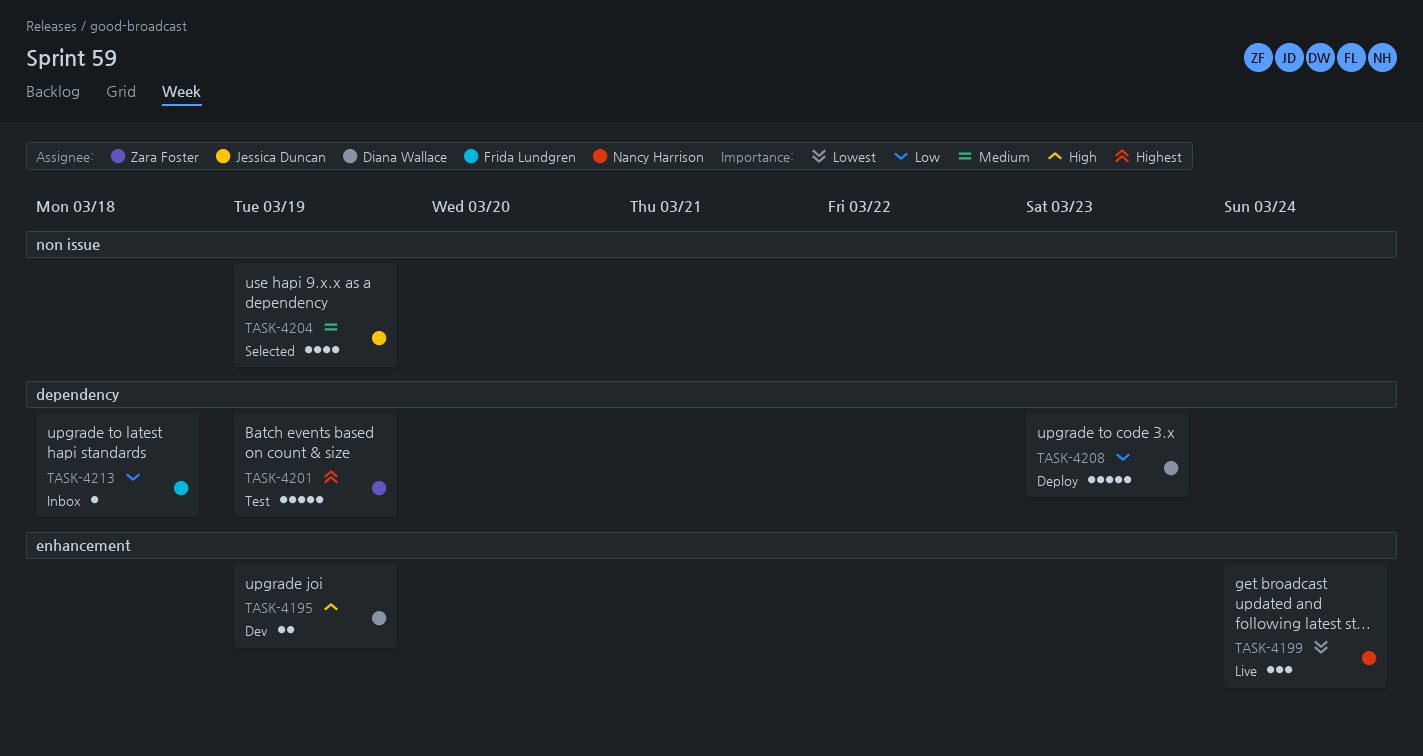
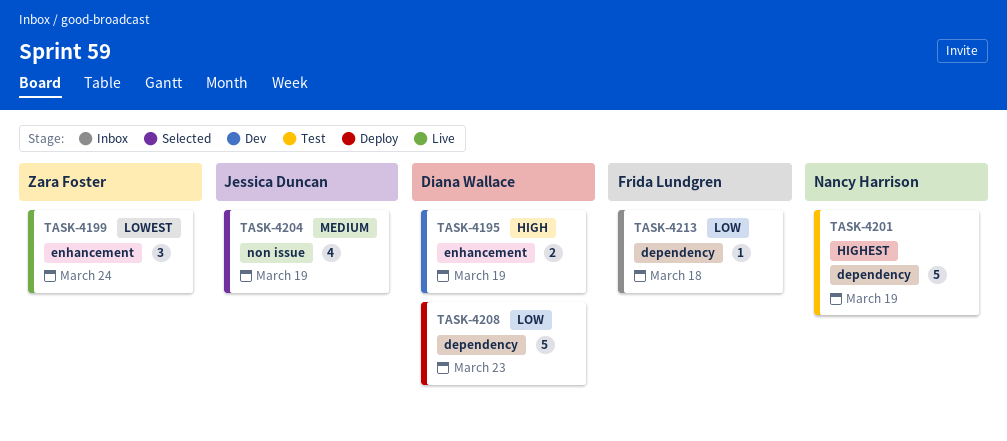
TASK-4199, owner: Nancy Harrison -> Zara Foster
TASK-4201, owner: Zara Foster -> Nancy Harrison

